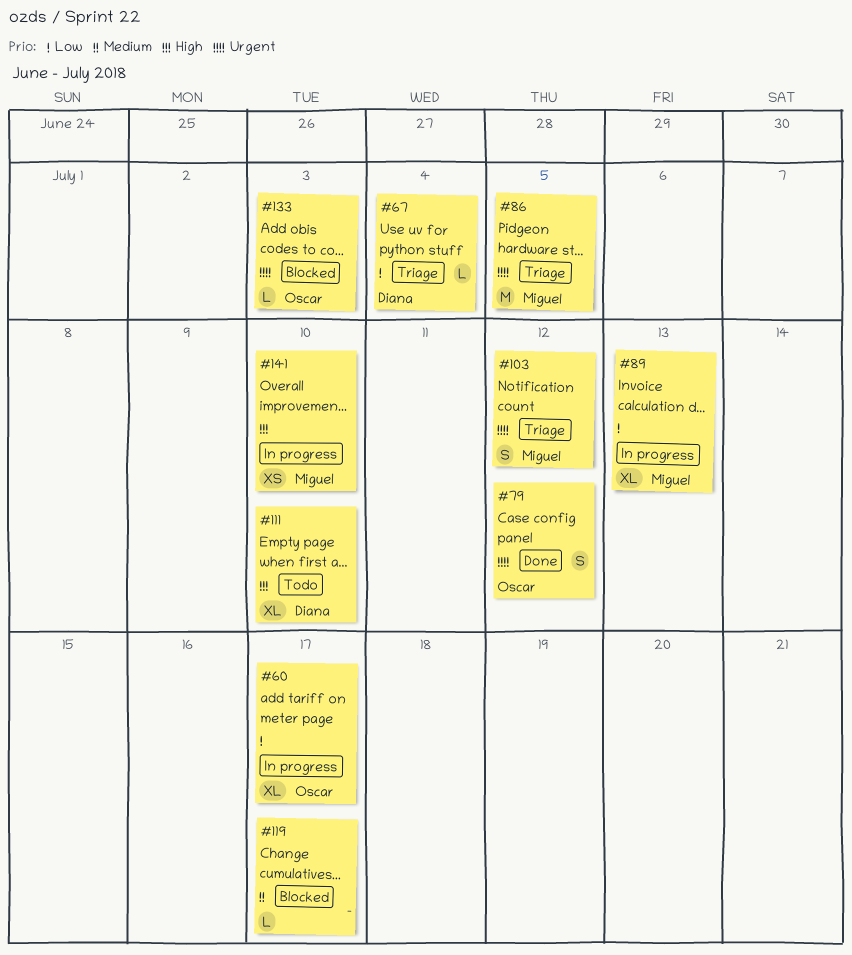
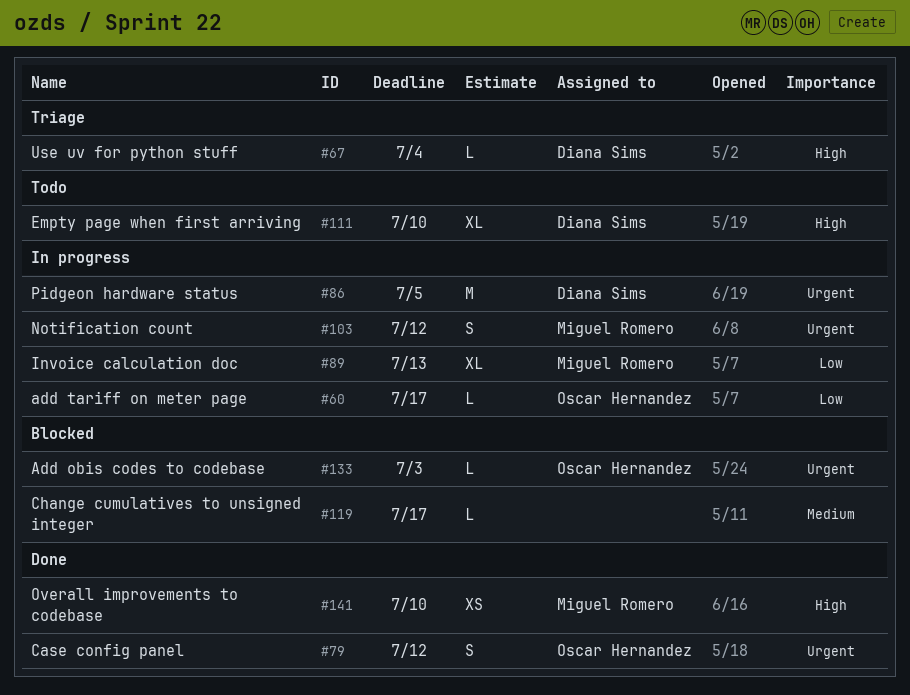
#60, estimate: XL -> L
#67, priority: Low -> High
#86, status: Triage -> In progress
#86, owner: Miguel Romero -> Diana Sims
#103, status: Triage -> In progress
#141, status: In progress -> Done

